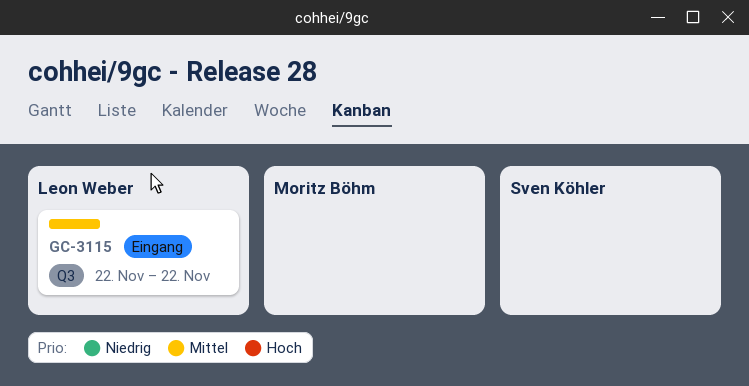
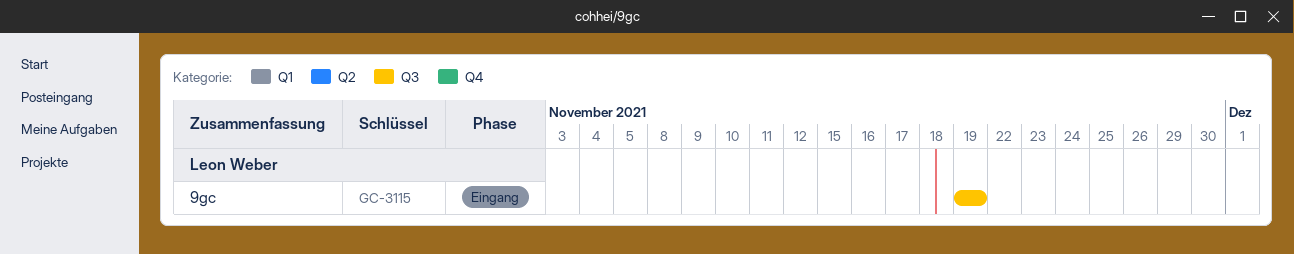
GC-3115, start: Nov 22 -> Nov 19
GC-3115, due: Nov 22 -> Nov 19

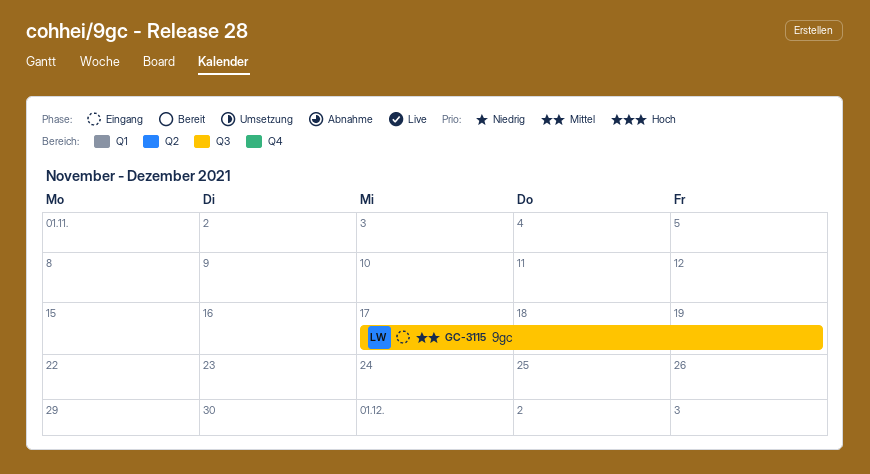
GC-3115, start: Nov 19 -> Nov 17

